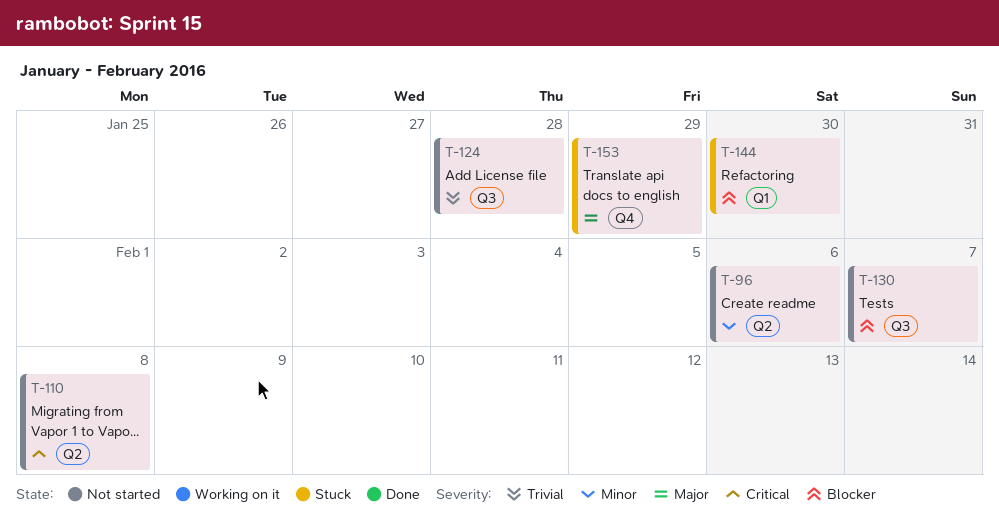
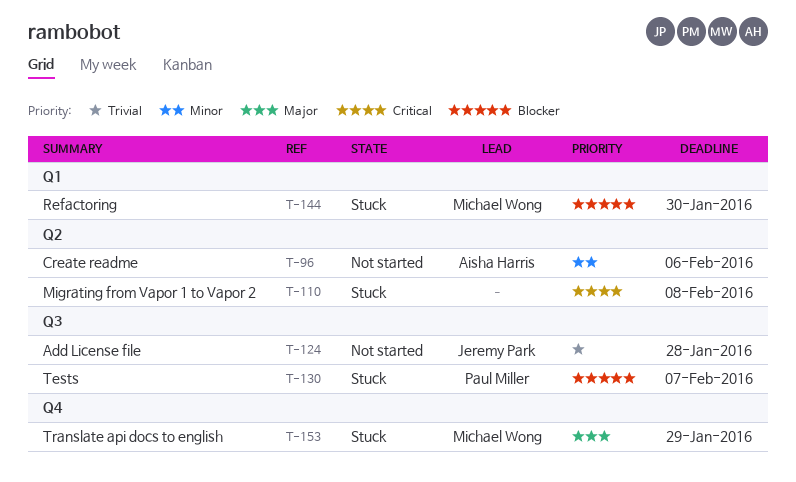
T-110, status: Not started -> Stuck
T-130, status: Not started -> Stuck

